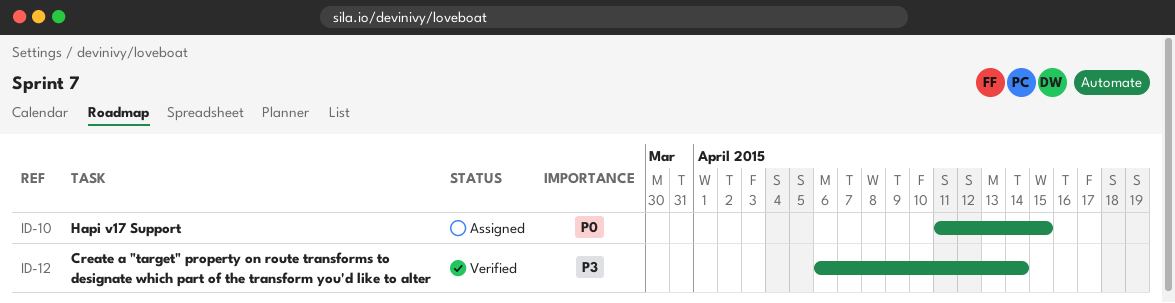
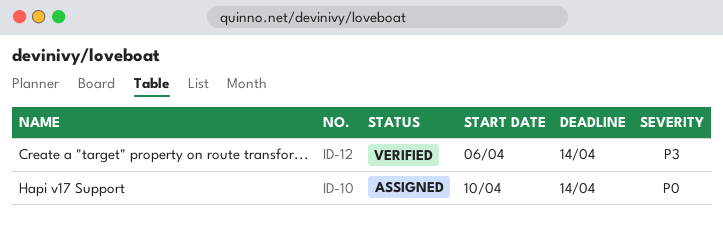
ID-10, start: Apr 11 -> Apr 10
ID-10, due: Apr 15 -> Apr 14

